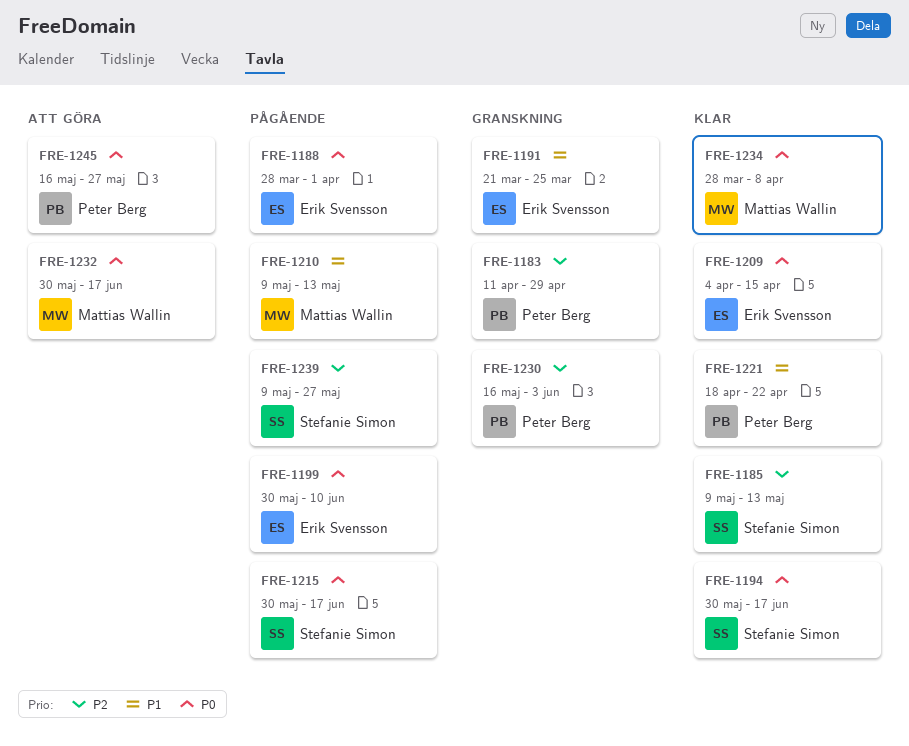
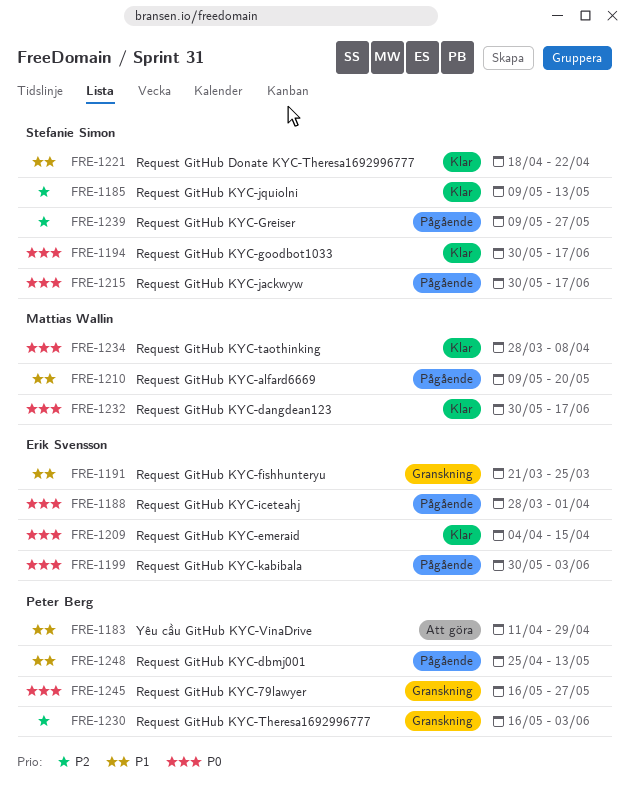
FRE-1183, status: Granskning -> Att göra
FRE-1183, priority: P2 -> P1
FRE-1199, due: Jun 10 -> Jun 3
FRE-1210, due: May 13 -> May 20
FRE-1221, owner: Peter Berg -> Stefanie Simon
FRE-1232, status: Att göra -> Klar
FRE-1245, status: Att göra -> Granskning
FRE-1248: none -> present

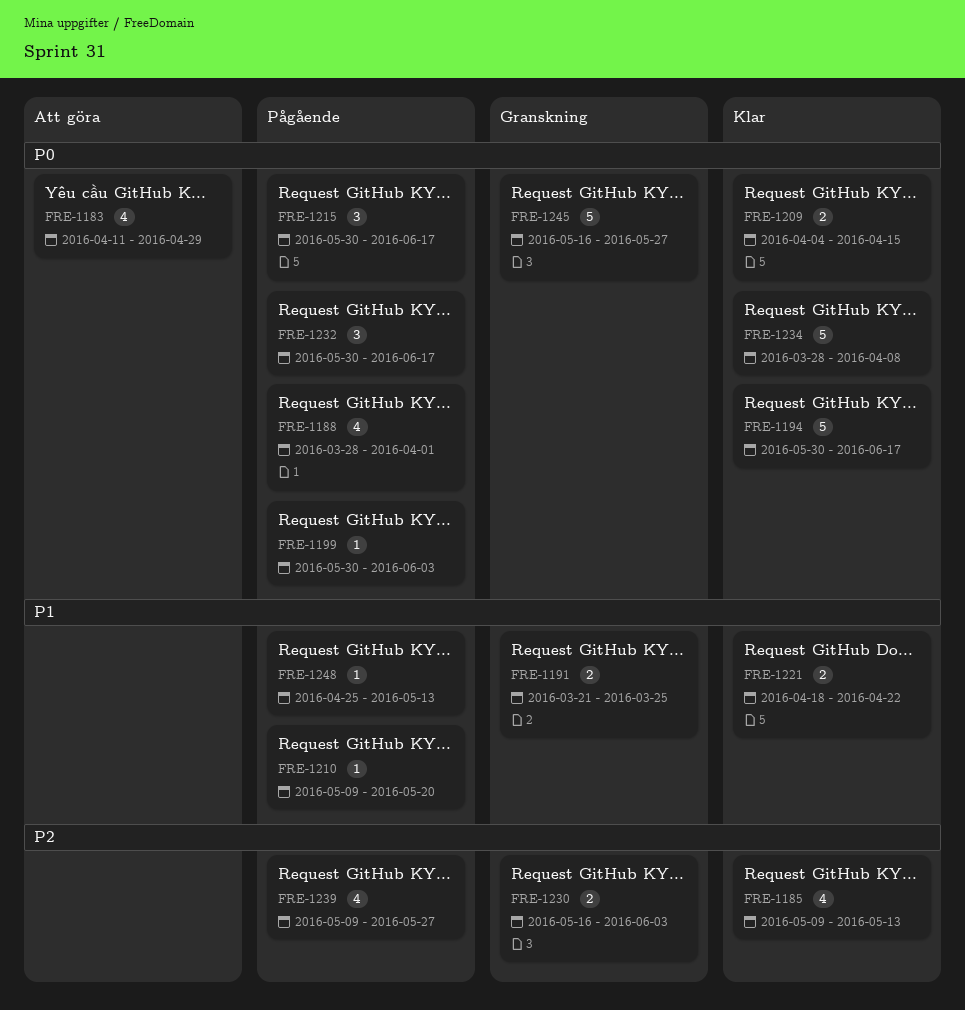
FRE-1183, priority: P1 -> P0
FRE-1232, status: Klar -> Pågående

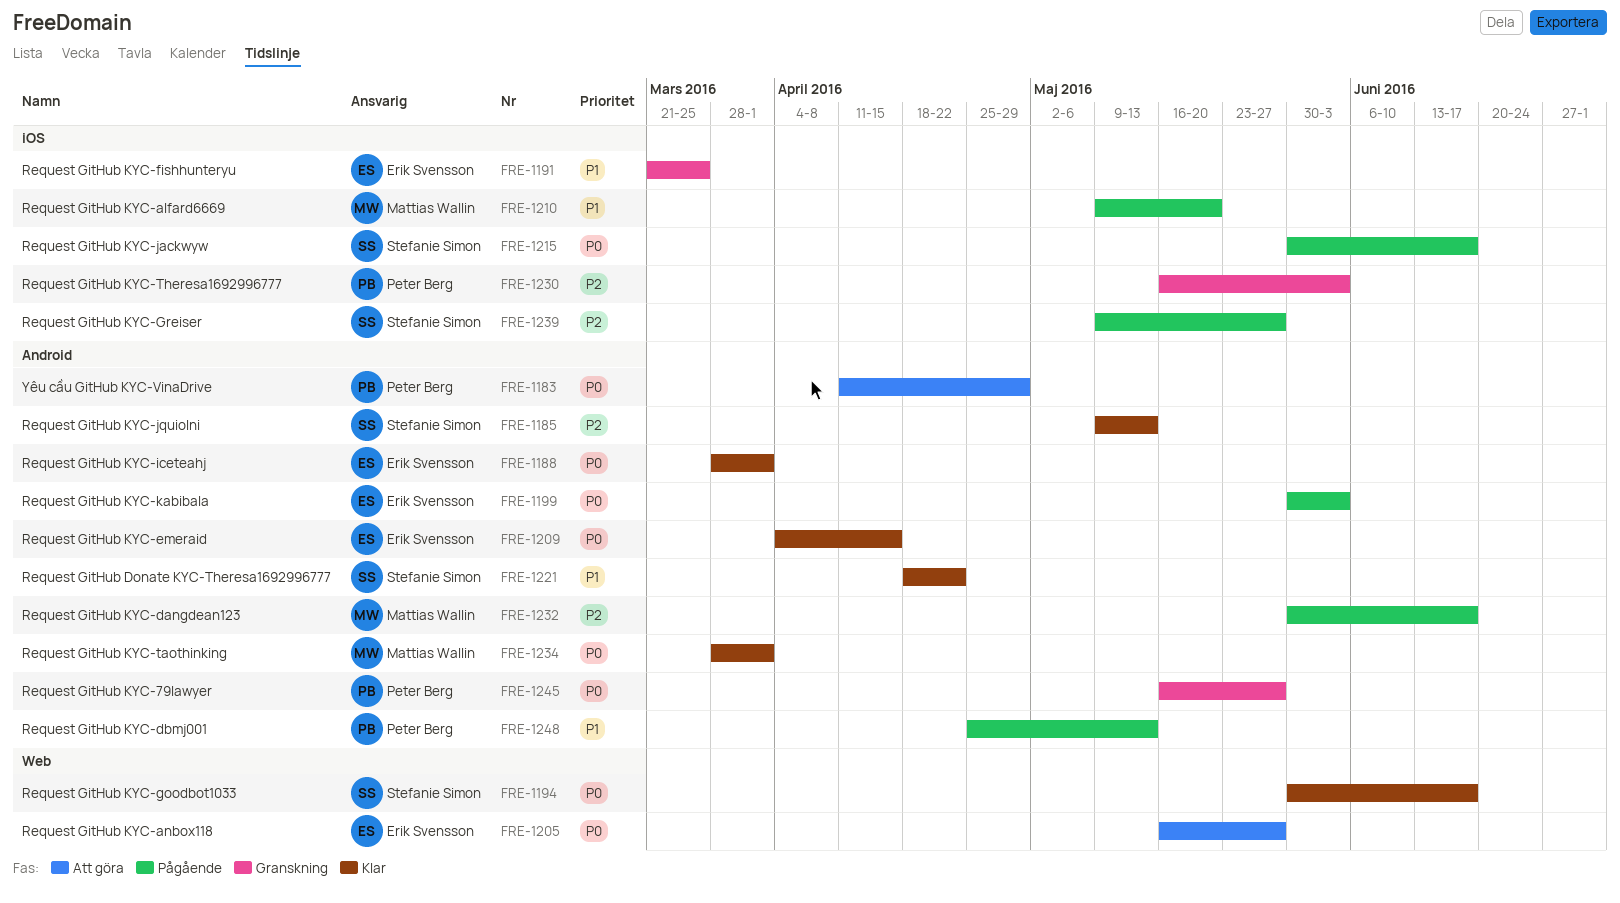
FRE-1188, status: Pågående -> Klar
FRE-1205: none -> present
FRE-1232, priority: P0 -> P2
FRE-1234, due: Apr 8 -> Apr 1

